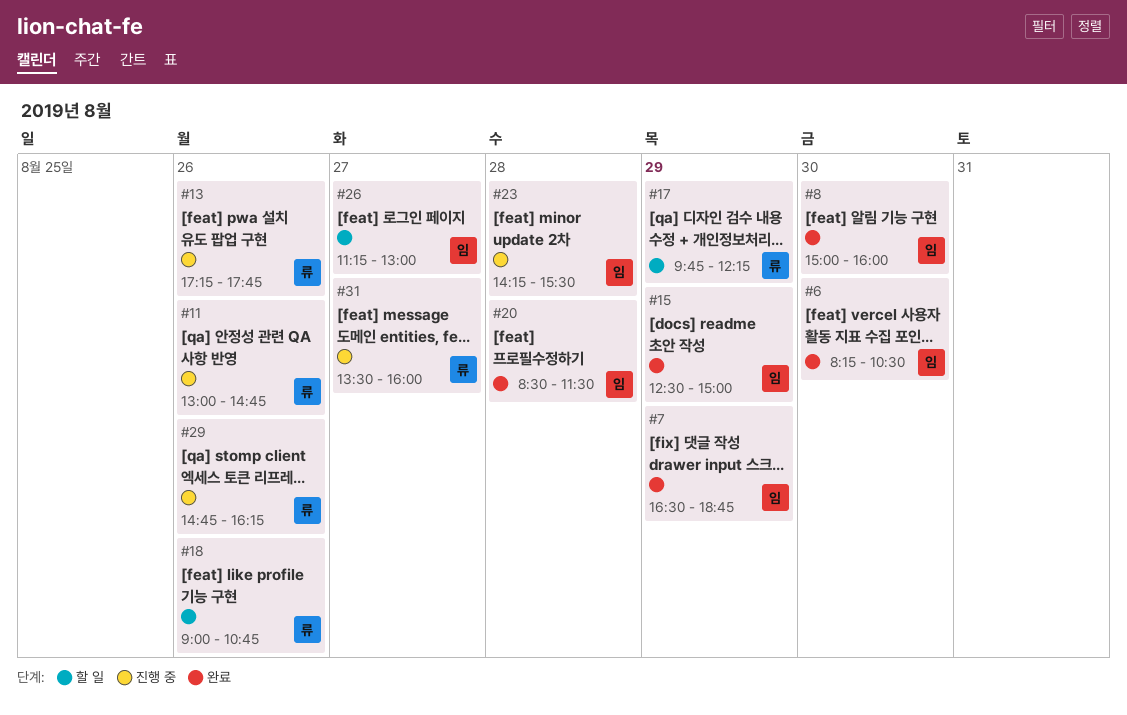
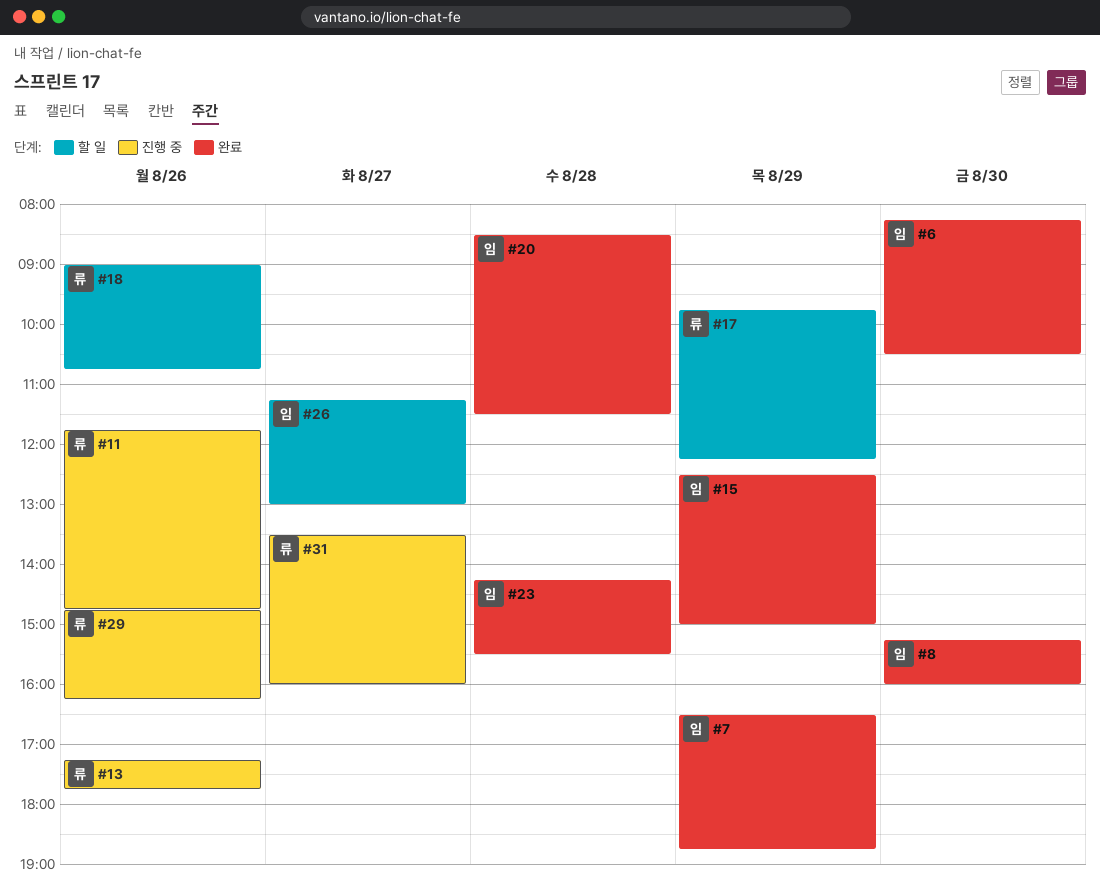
#8, begins: 15:00 -> 15:15
#11, begins: 13:00 -> 11:45
#23, status: 진행 중 -> 완료

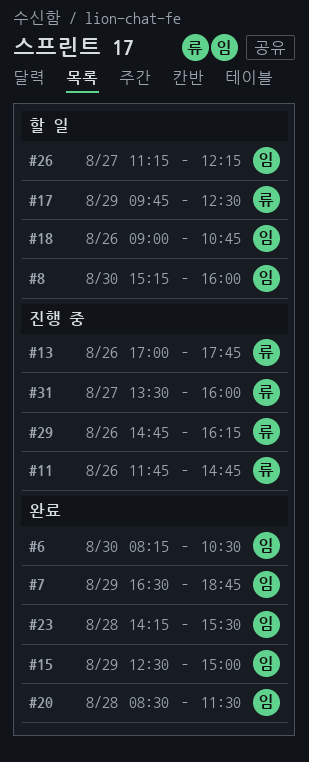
#8, status: 완료 -> 할 일
#13, begins: 17:15 -> 17:00
#17, ends: 12:15 -> 12:30
#18, owner: 류 -> 임
#26, ends: 13:00 -> 12:15

